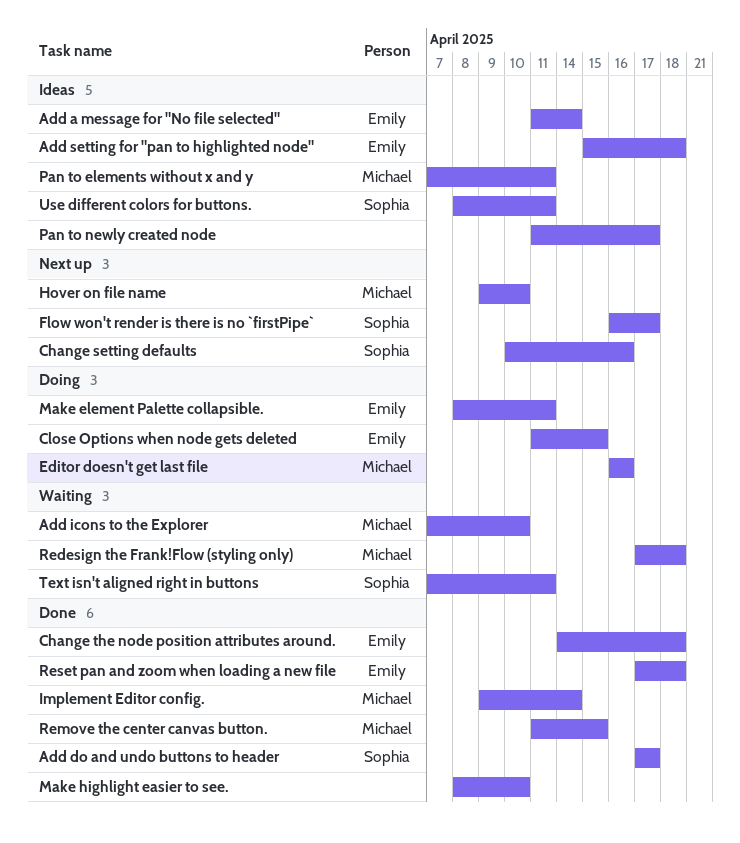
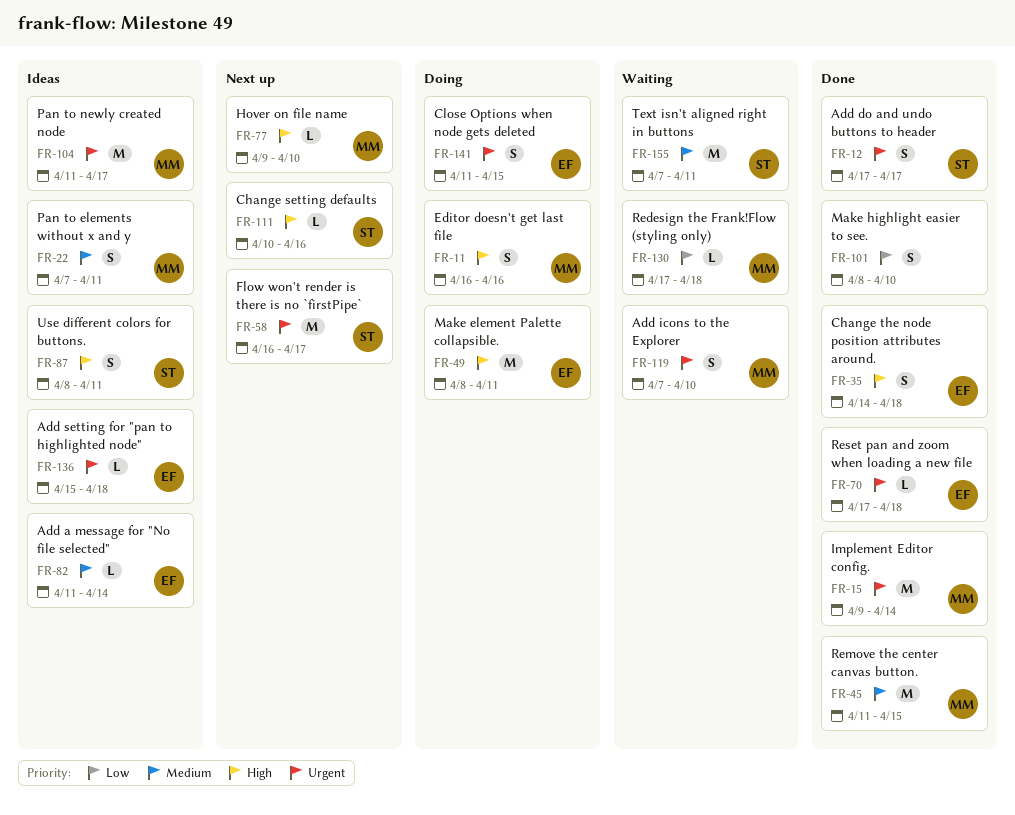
Pan to newly created node, owner: none -> Michael

